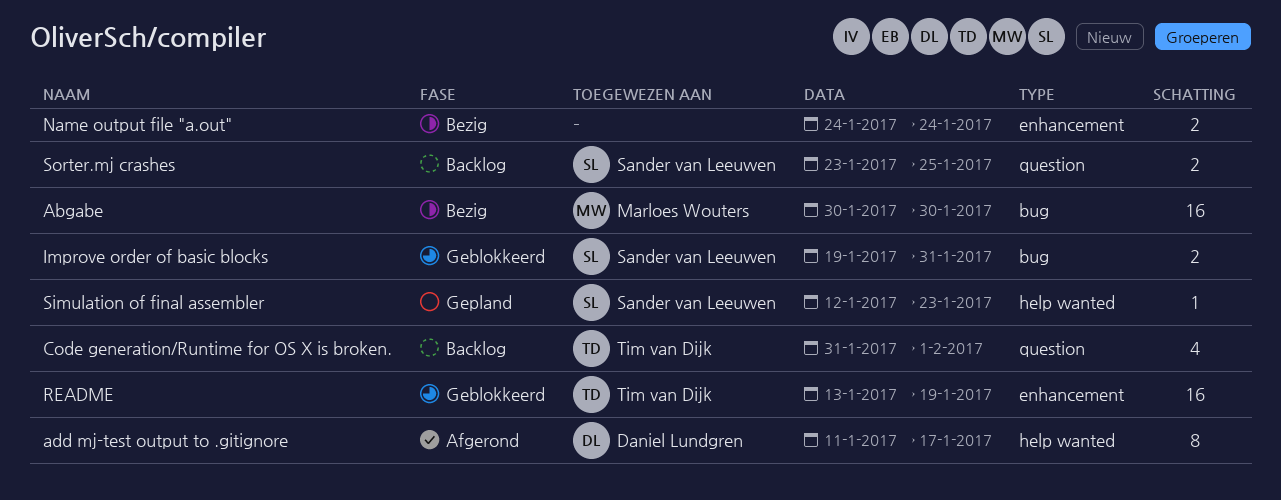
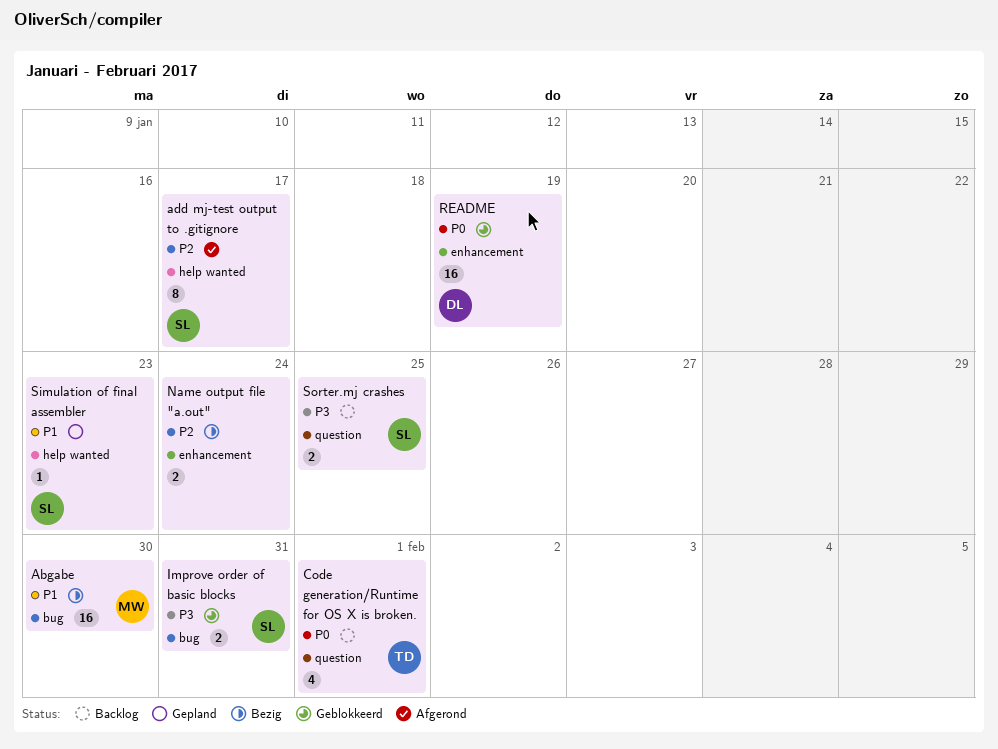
add mj-test output to .gitignore, owner: Daniel Lundgren -> Sander van Leeuwen
README, owner: Tim van Dijk -> Daniel Lundgren

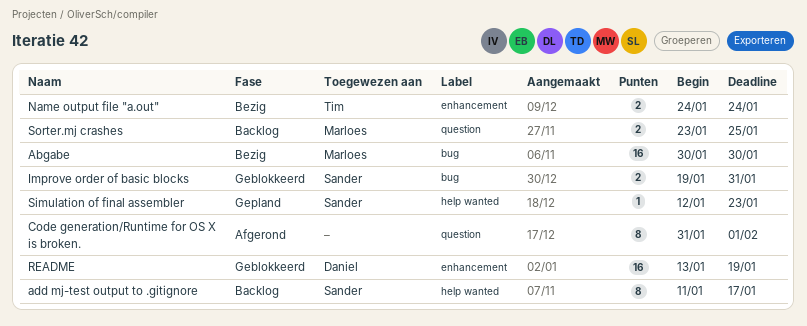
add mj-test output to .gitignore, status: Afgerond -> Backlog
Code generation/Runtime for OS X is broken., status: Backlog -> Afgerond
Code generation/Runtime for OS X is broken., owner: Tim -> none
Code generation/Runtime for OS X is broken., estimate: 4 -> 8
Name output file "a.out", owner: none -> Tim
Sorter.mj crashes, owner: Sander -> Marloes

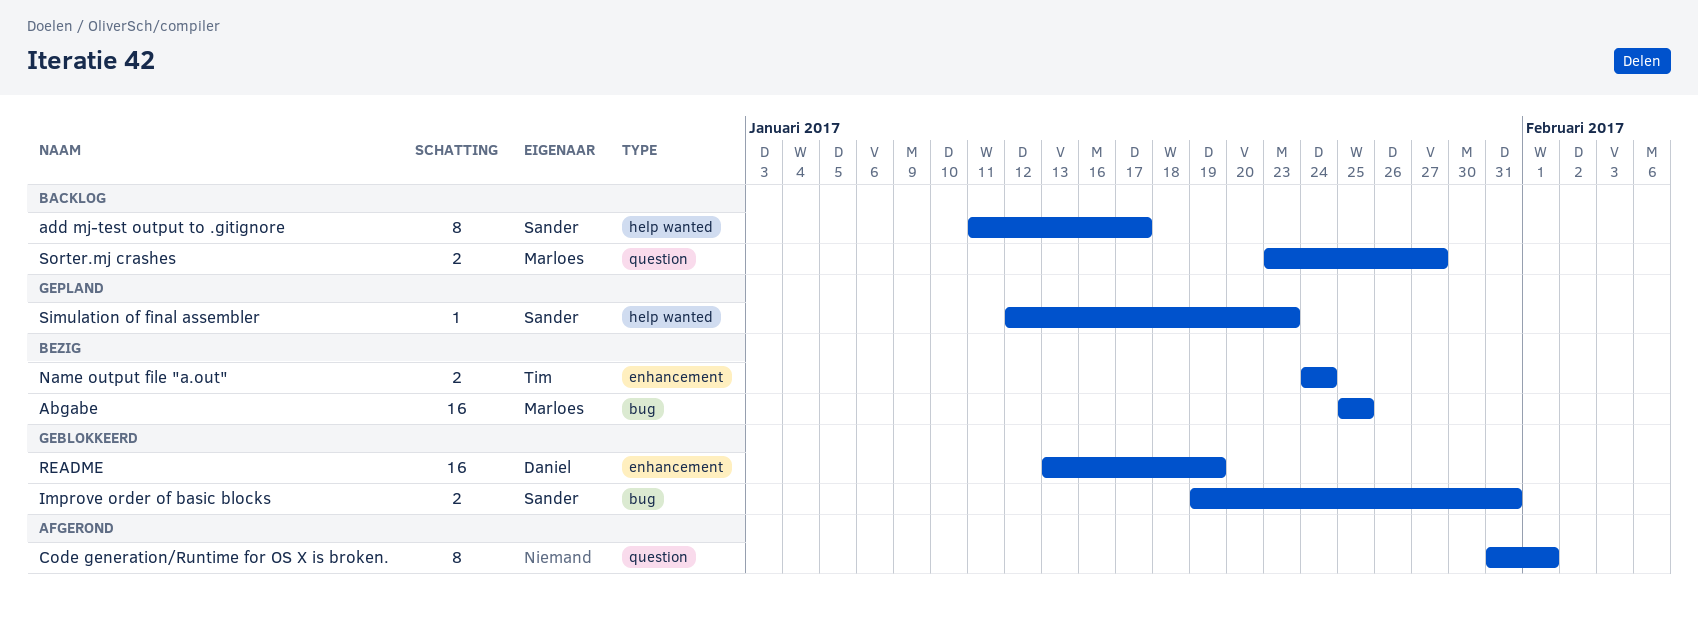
Abgabe, start: Jan 30 -> Jan 25
Abgabe, due: Jan 30 -> Jan 25
Sorter.mj crashes, due: Jan 25 -> Jan 27

